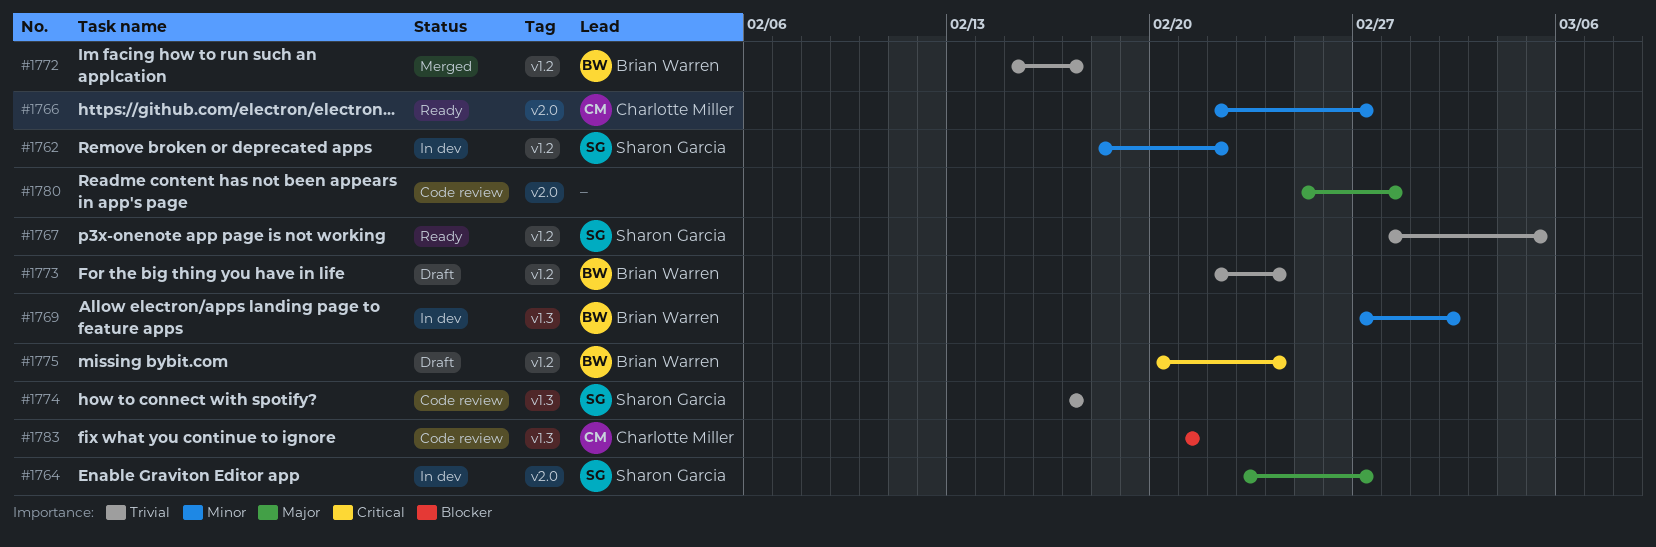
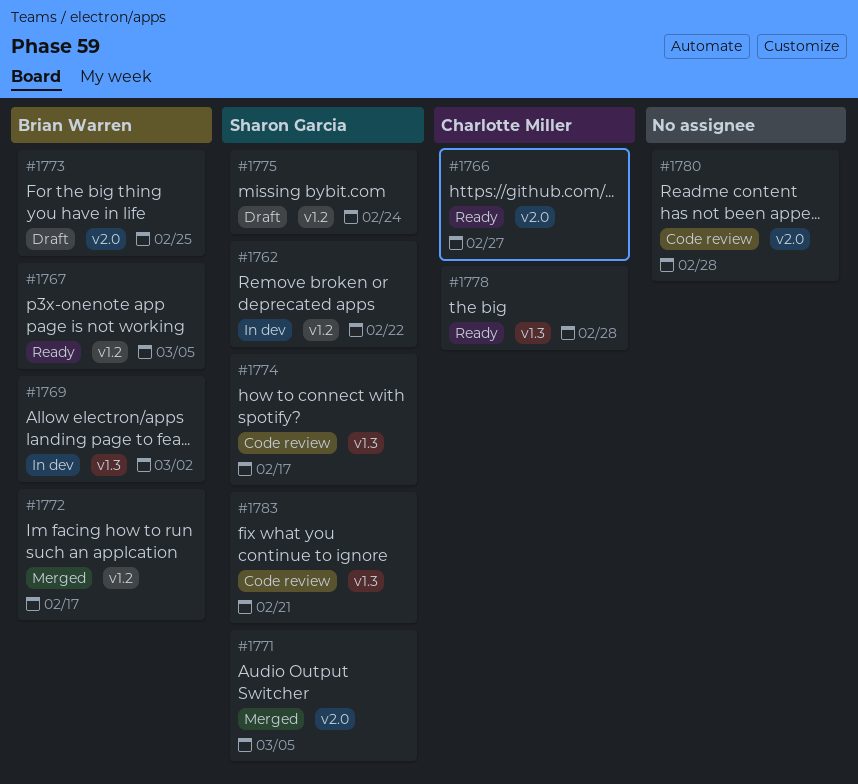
#1764: present -> none
#1767, owner: Sharon Garcia -> Brian Warren
#1771: none -> present
#1773, label: v1.2 -> v2.0
#1773, due: Feb 24 -> Feb 25
#1775, owner: Brian Warren -> Sharon Garcia
#1778: none -> present
#1783, owner: Charlotte Miller -> Sharon Garcia

